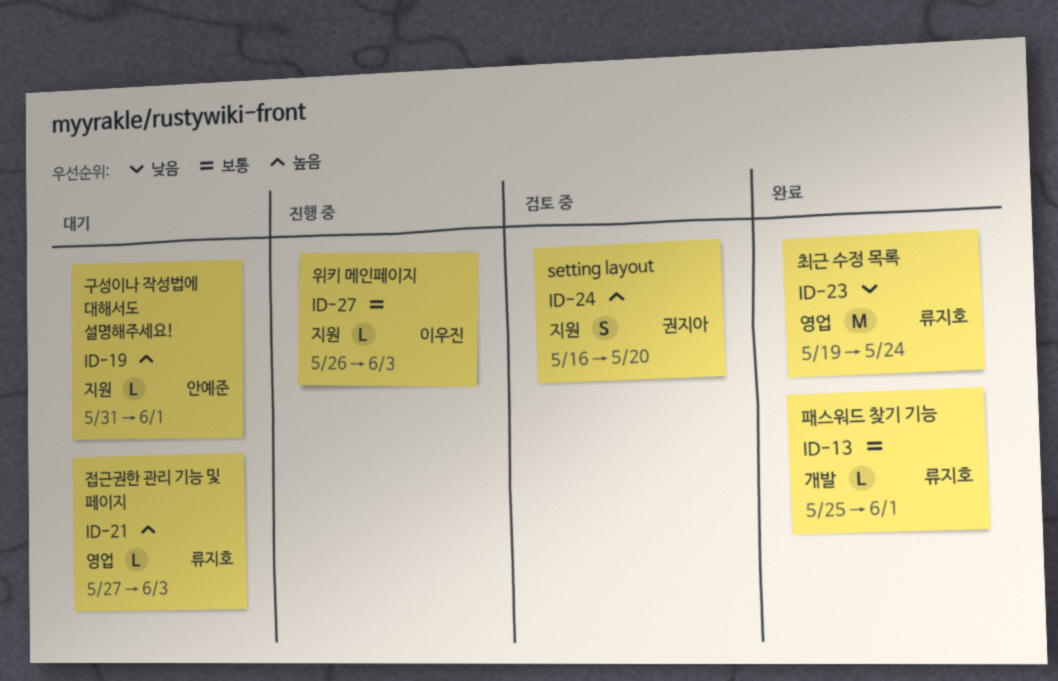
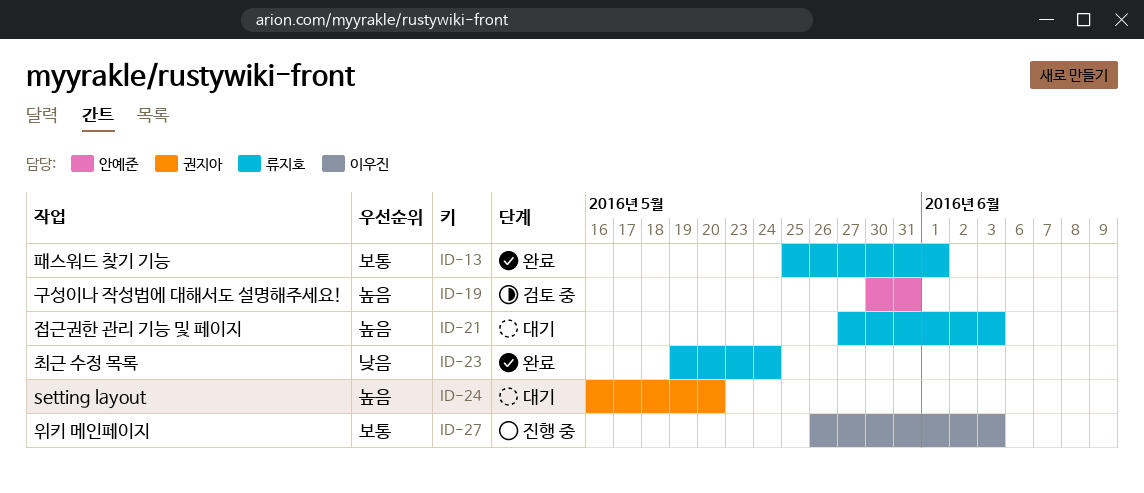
ID-19, status: 대기 -> 검토 중
ID-19, start: May 31 -> May 30
ID-19, due: Jun 1 -> May 31
ID-24, status: 검토 중 -> 대기

